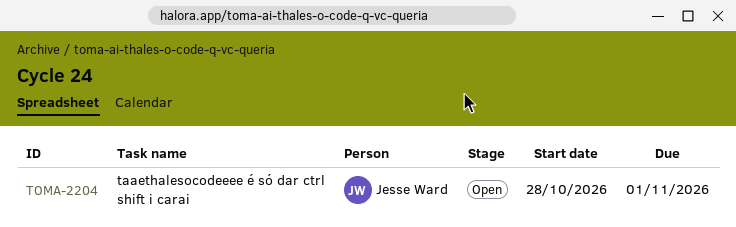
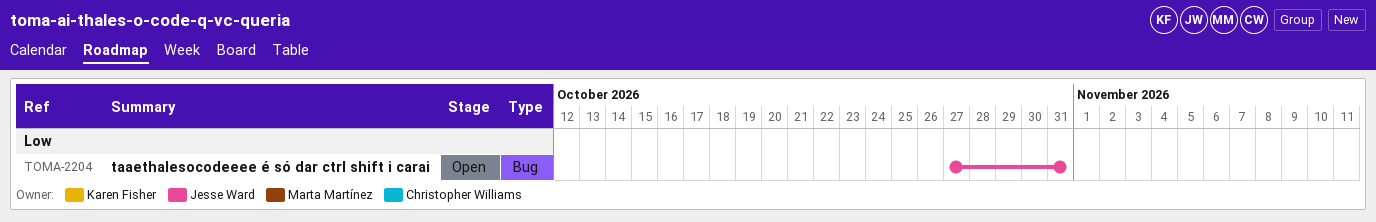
TOMA-2204, start: Oct 28 -> Oct 27
TOMA-2204, due: Nov 1 -> Oct 31

